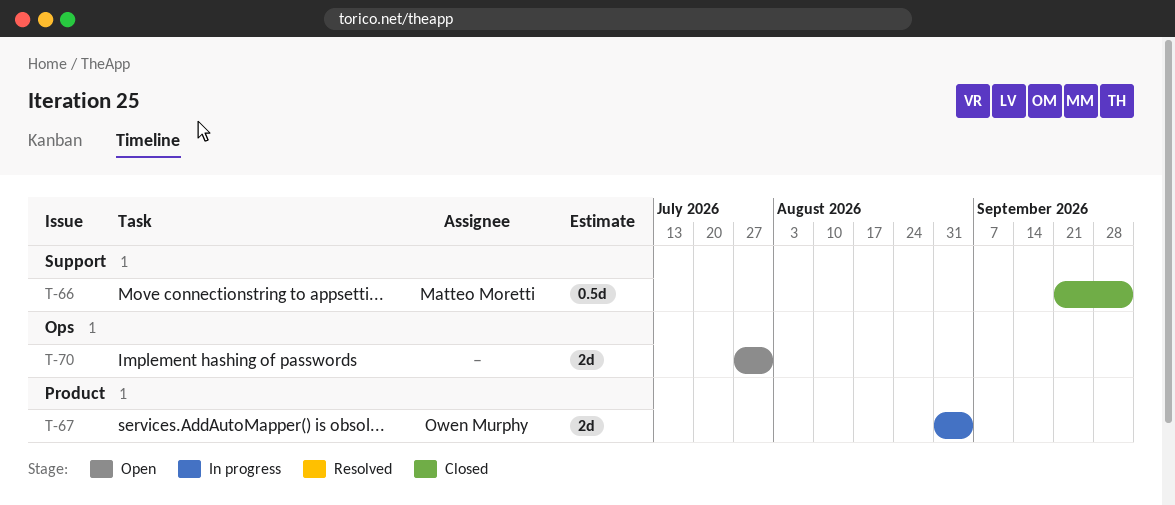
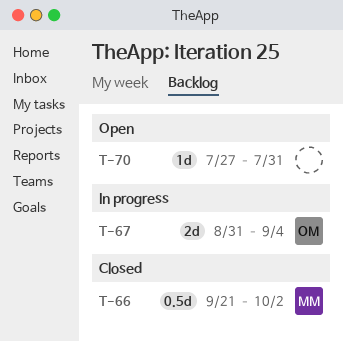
T-70, estimate: 2d -> 1d

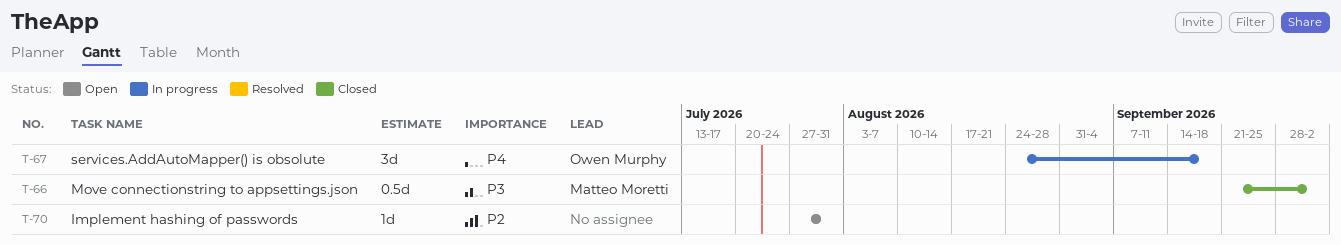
T-67, estimate: 2d -> 3d
T-67, start: Aug 31 -> Aug 24
T-67, due: Sep 4 -> Sep 18

